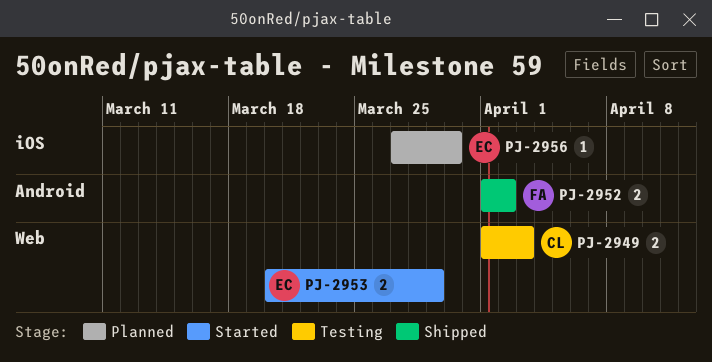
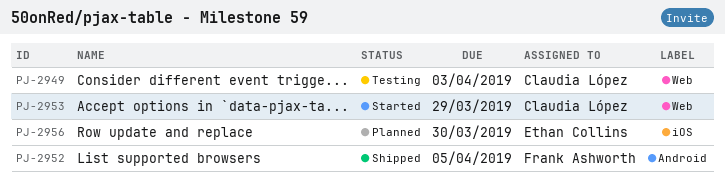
PJ-2952, due: Apr 2 -> Apr 5
PJ-2953, owner: Ethan Collins -> Claudia López

